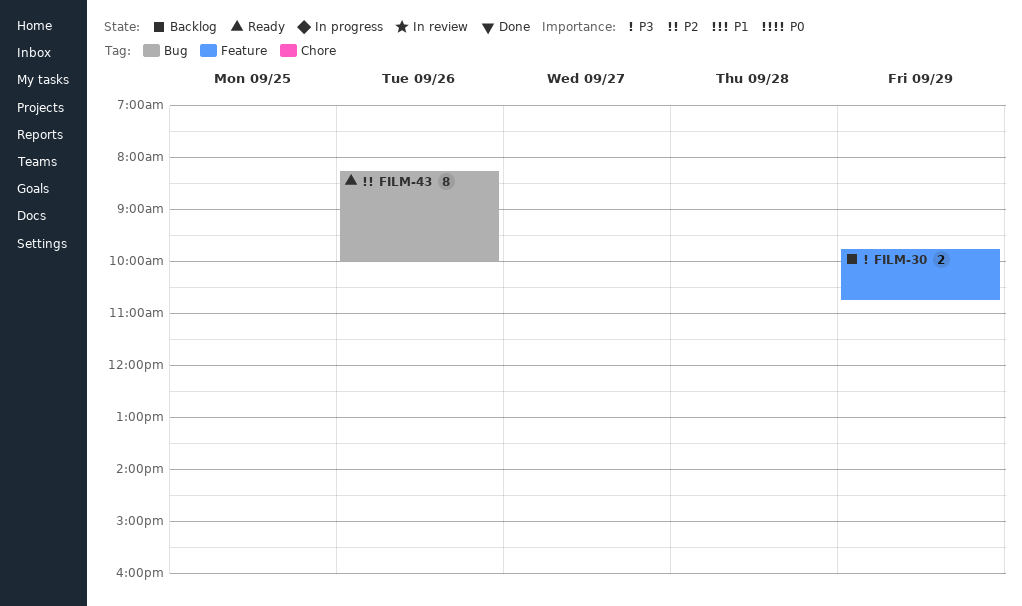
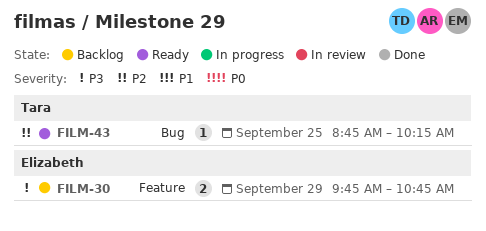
FILM-43, estimate: 8 -> 1
FILM-43, day: Sep 26 -> Sep 25
FILM-43, begins: 08:15 -> 08:45
FILM-43, ends: 10:00 -> 10:15

